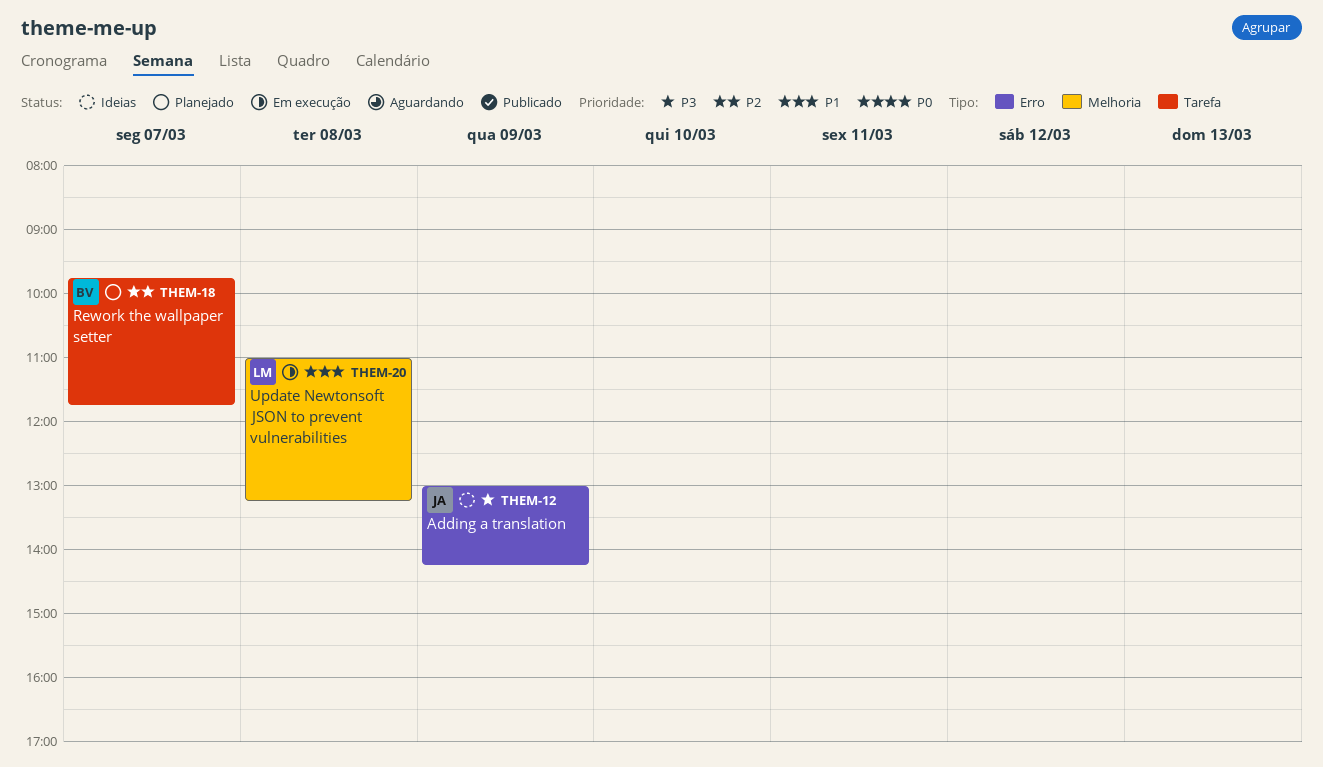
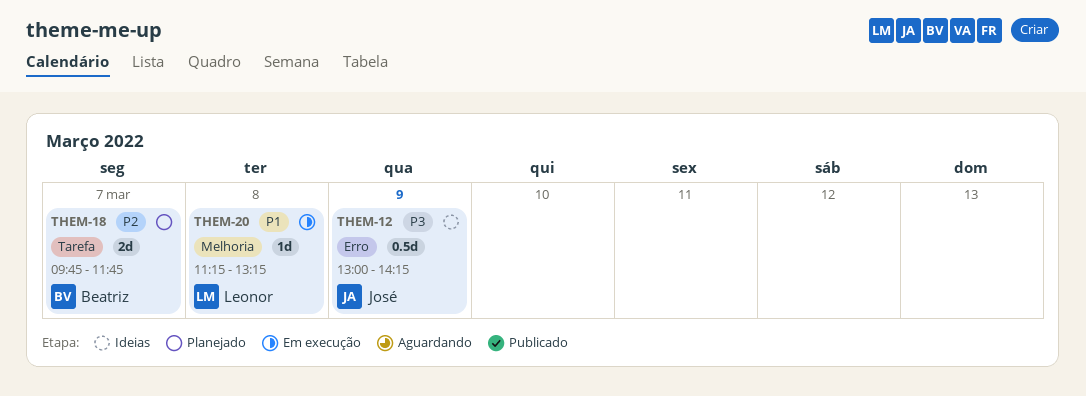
THEM-20, begins: 11:00 -> 11:15

